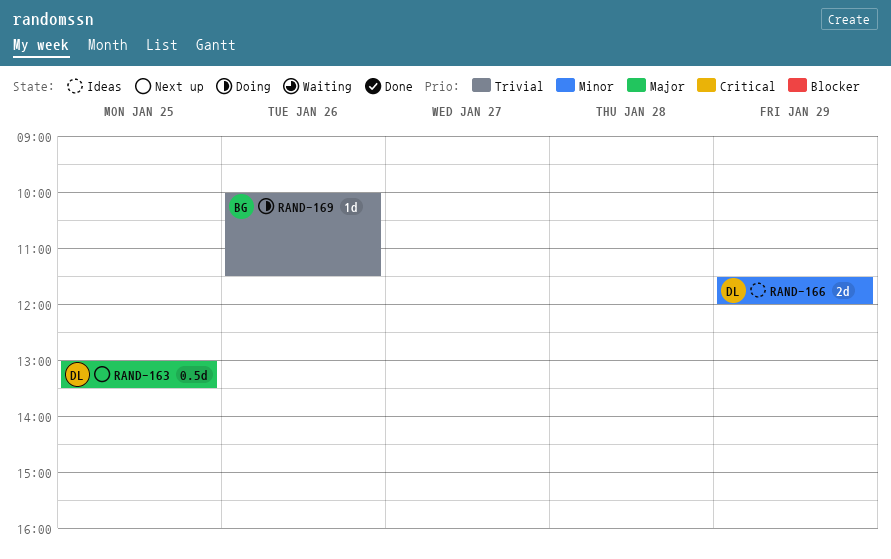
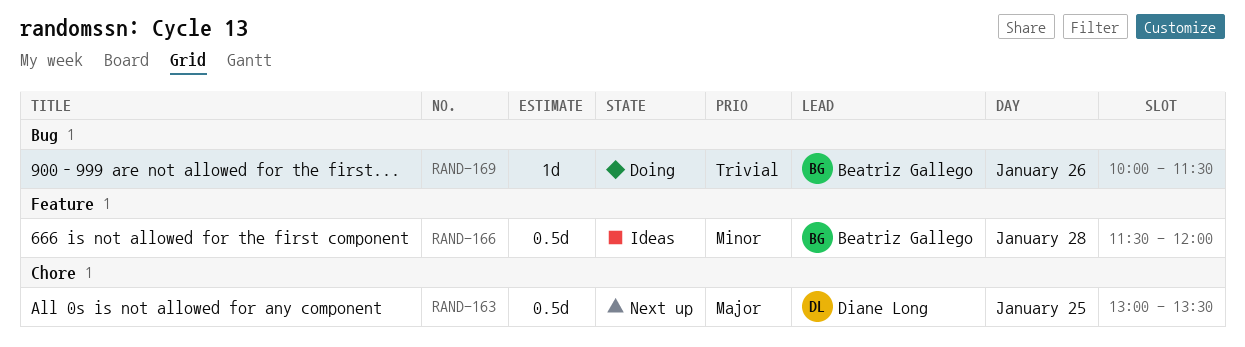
RAND-166, owner: Diane Long -> Beatriz Gallego
RAND-166, estimate: 2d -> 0.5d
RAND-166, day: Jan 29 -> Jan 28

